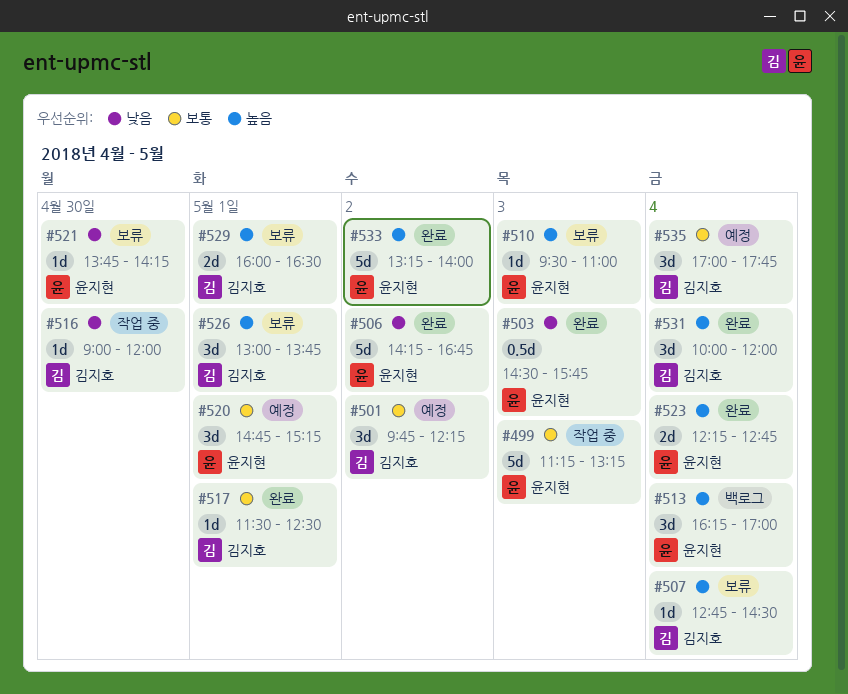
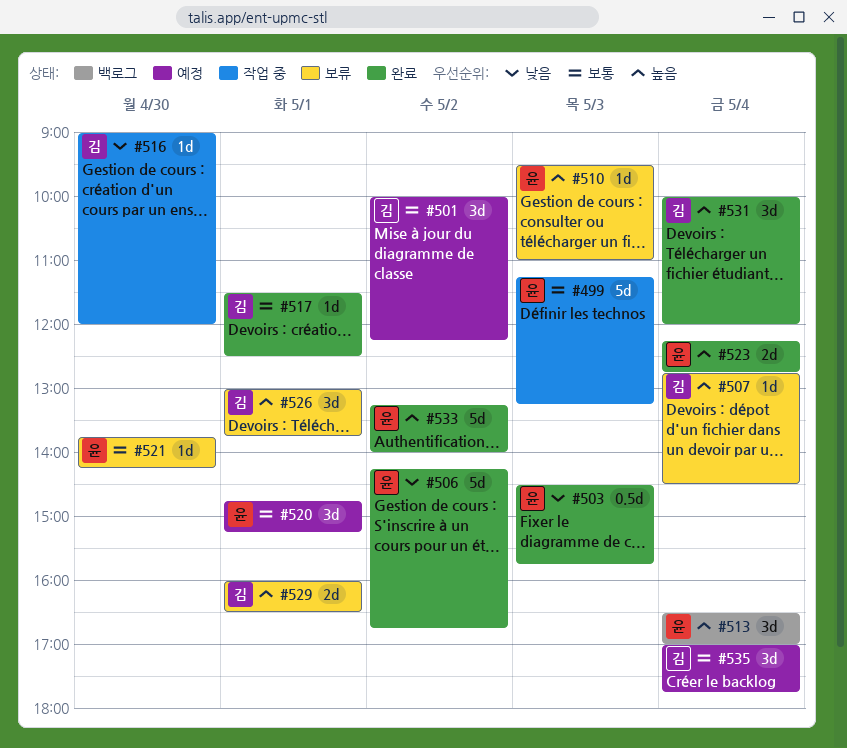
#501, begins: 09:45 -> 10:00
#513, begins: 16:15 -> 16:30
#521, priority: 낮음 -> 보통

